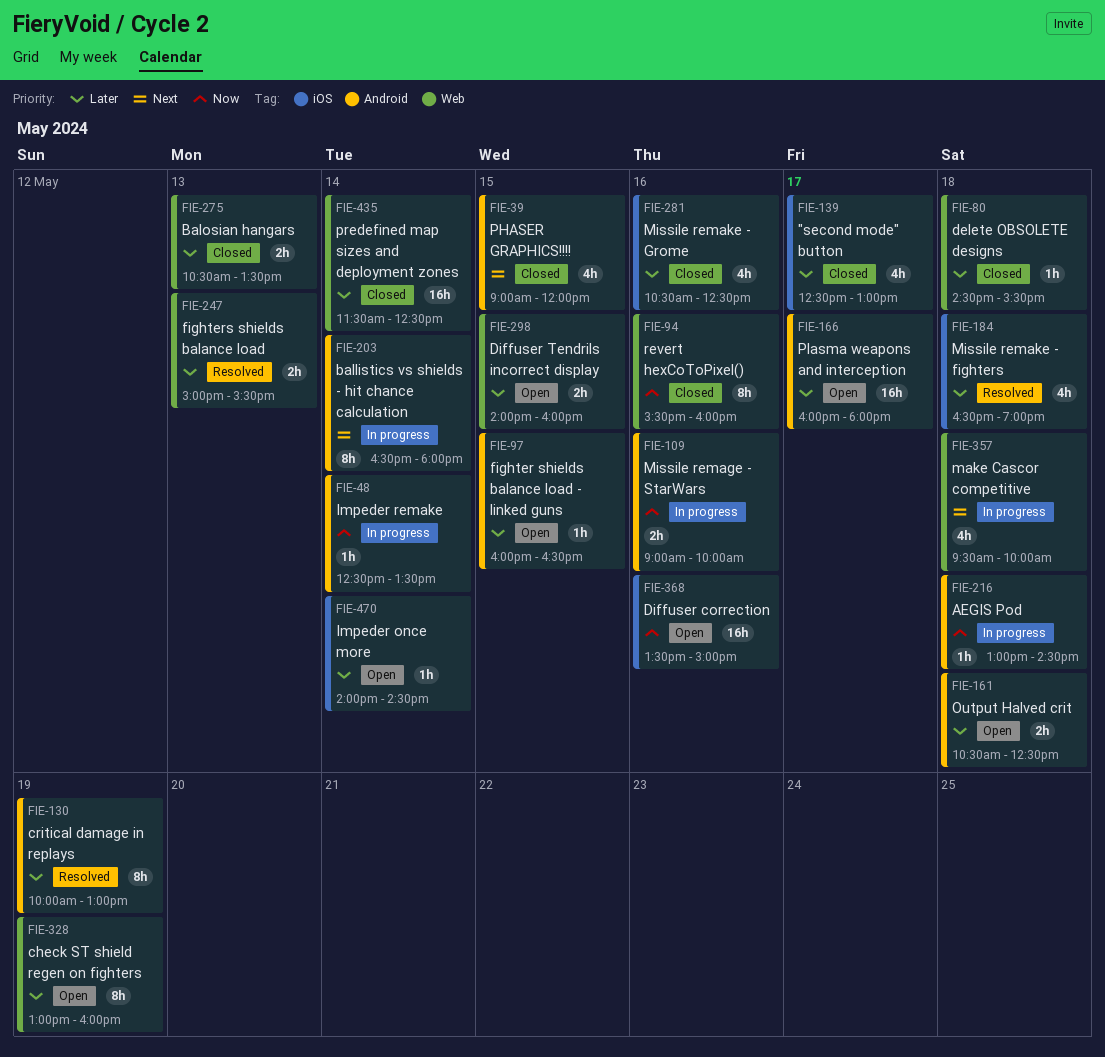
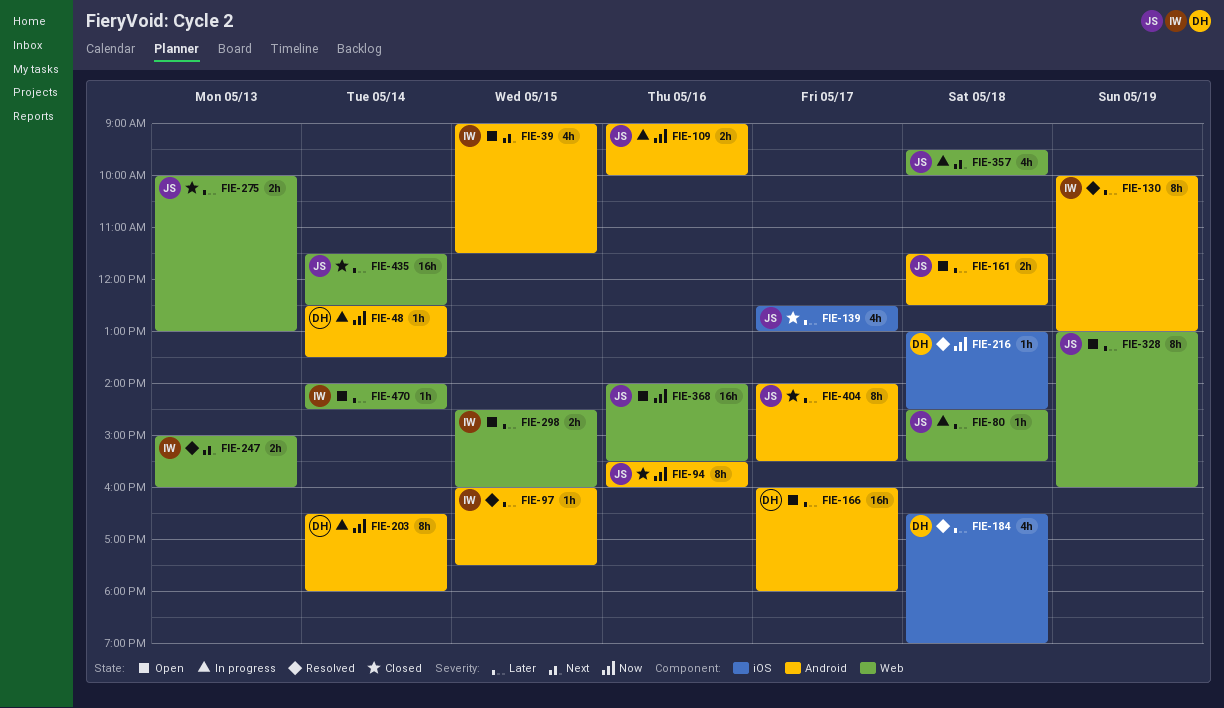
FIE-39, status: Closed -> Open
FIE-39, ends: 12:00 -> 11:30
FIE-80, status: Closed -> In progress
FIE-94, label: Web -> Android
FIE-97, status: Open -> Resolved
FIE-97, ends: 16:30 -> 17:30
FIE-161, begins: 10:30 -> 11:30
FIE-203, priority: Next -> Now
FIE-216, status: In progress -> Resolved
FIE-216, label: Android -> iOS
FIE-247, priority: Later -> Next
FIE-247, ends: 15:30 -> 16:00
FIE-275, begins: 10:30 -> 10:00
FIE-275, ends: 13:30 -> 13:00
FIE-281: present -> none
FIE-298, begins: 14:00 -> 14:30
FIE-368, label: iOS -> Web
FIE-368, begins: 13:30 -> 14:00
FIE-368, ends: 15:00 -> 15:30
FIE-404: none -> present
FIE-470, label: iOS -> Web

